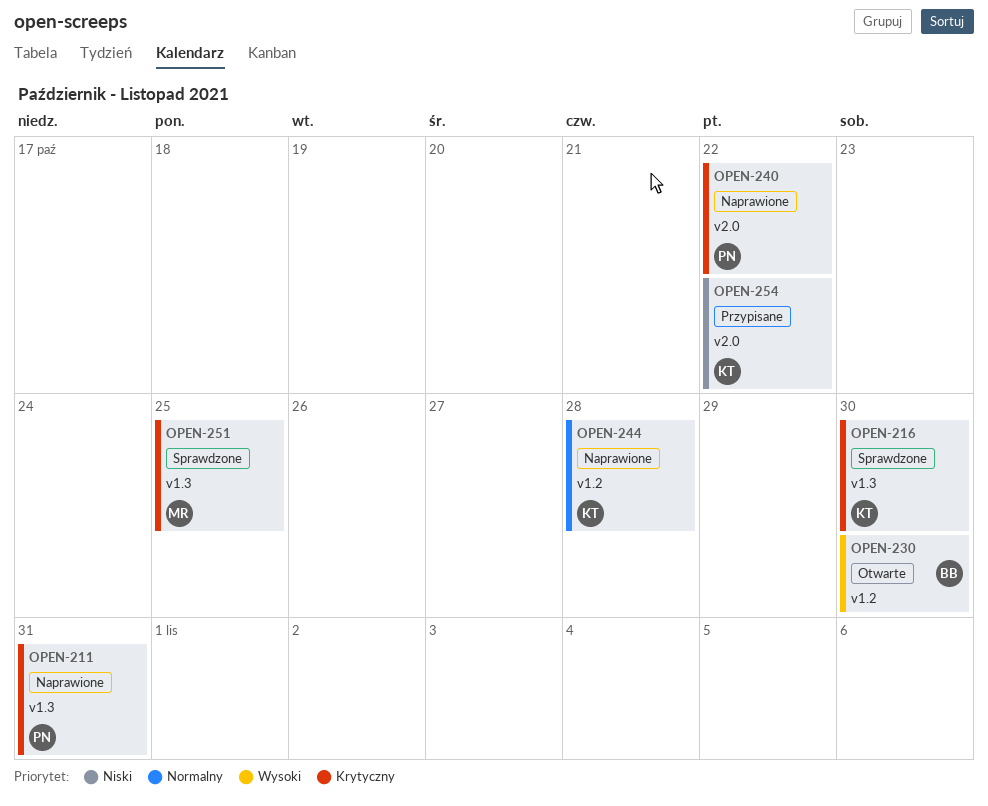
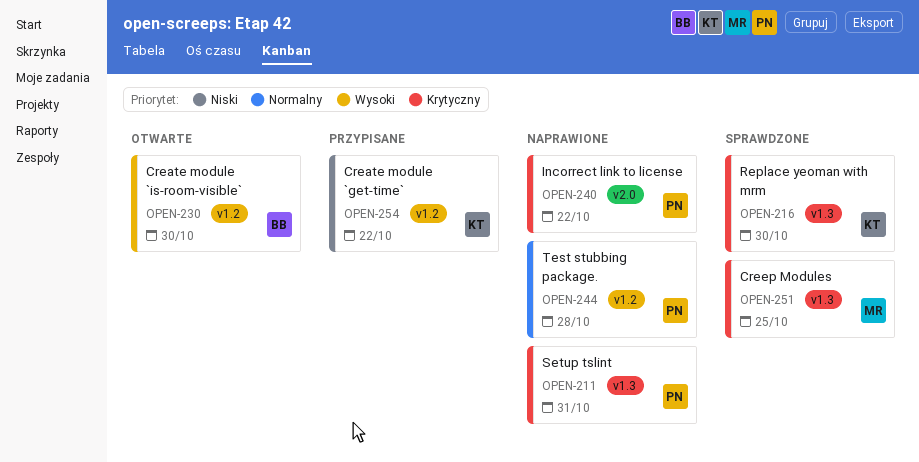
OPEN-244, owner: KT -> PN
OPEN-254, label: v2.0 -> v1.2

